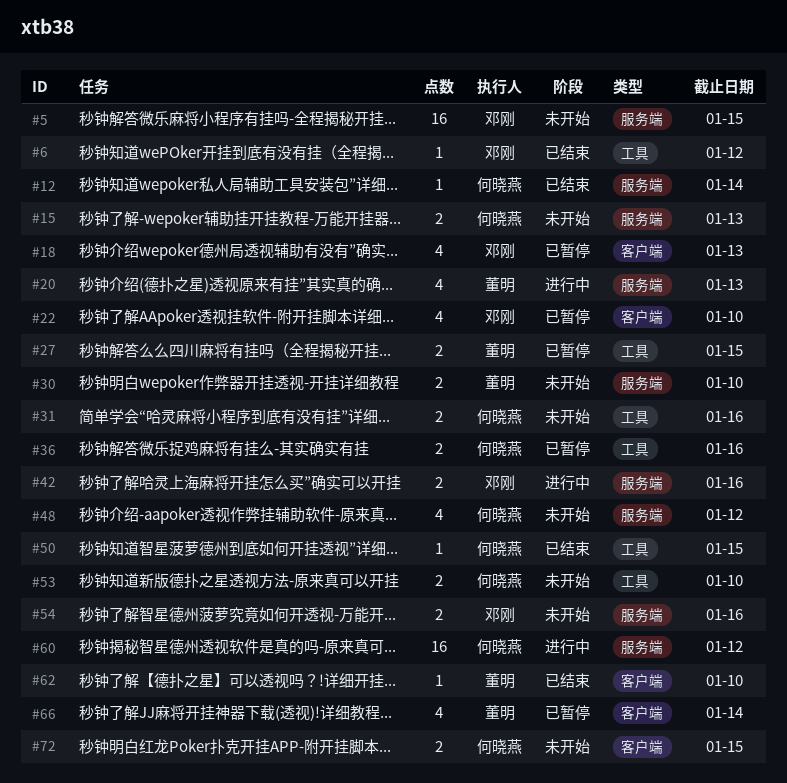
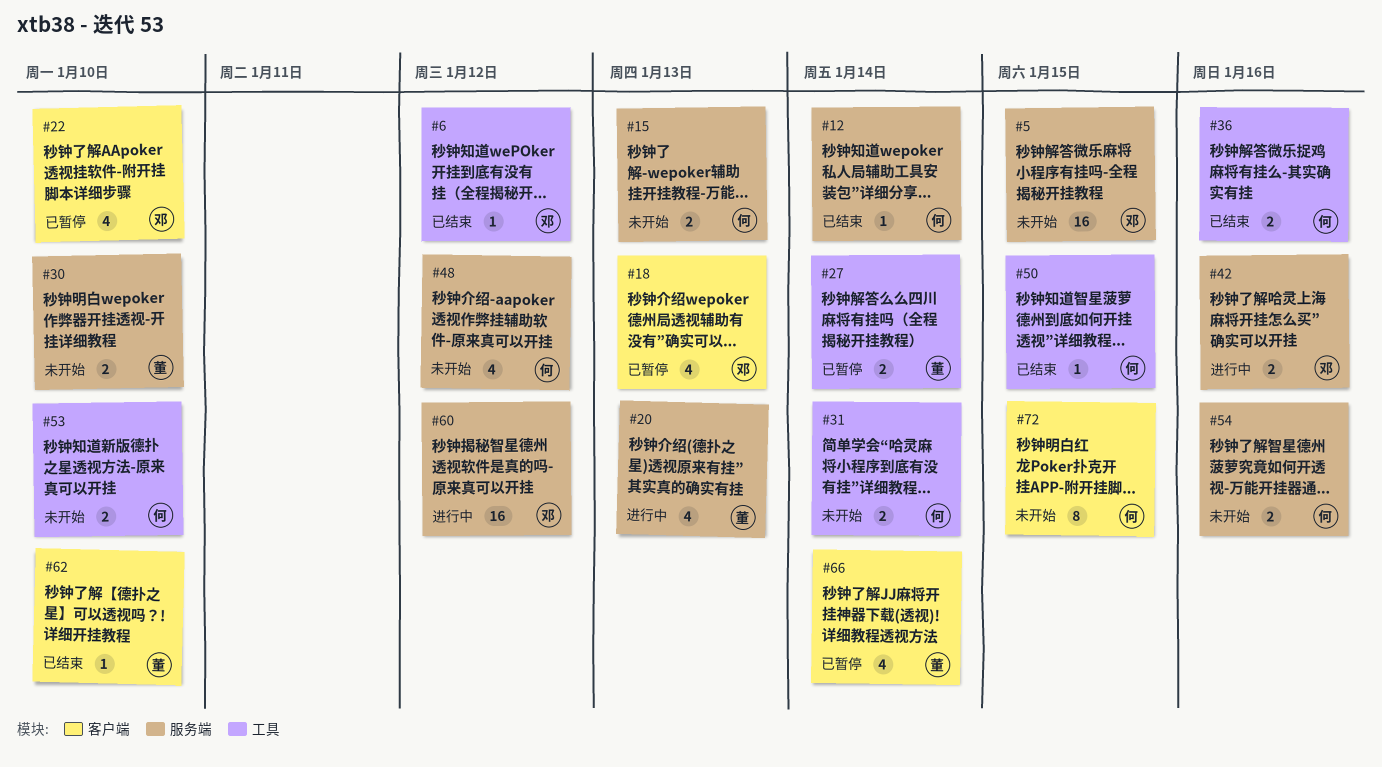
#27, due: Jan 15 -> Jan 14
#31, due: Jan 16 -> Jan 14
#36, status: 已暂停 -> 已结束
#54, owner: 邓刚 -> 何晓燕
#60, owner: 何晓燕 -> 邓刚
#72, estimate: 2 -> 8

